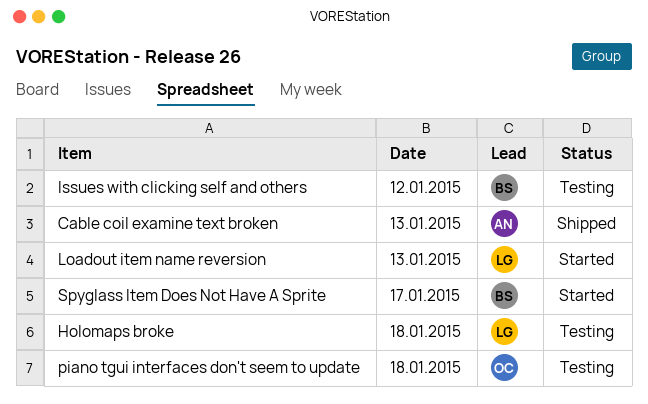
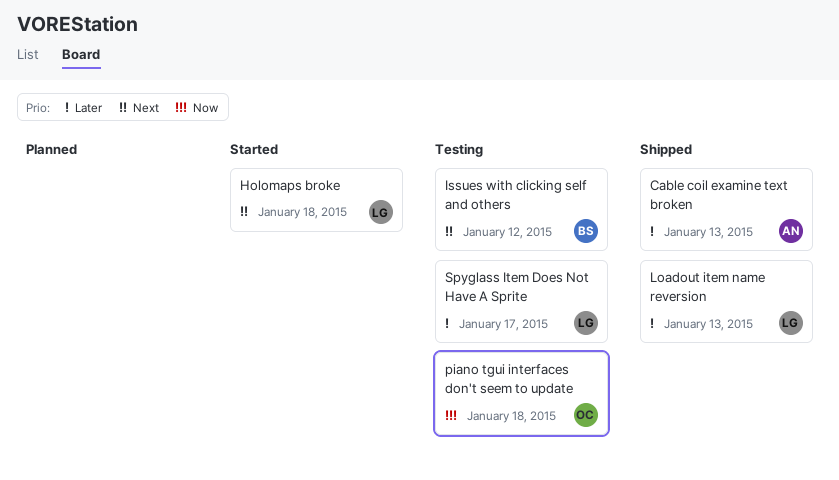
Holomaps broke, status: Testing -> Started
Loadout item name reversion, status: Started -> Shipped
Spyglass Item Does Not Have A Sprite, status: Started -> Testing
Spyglass Item Does Not Have A Sprite, owner: BS -> LG

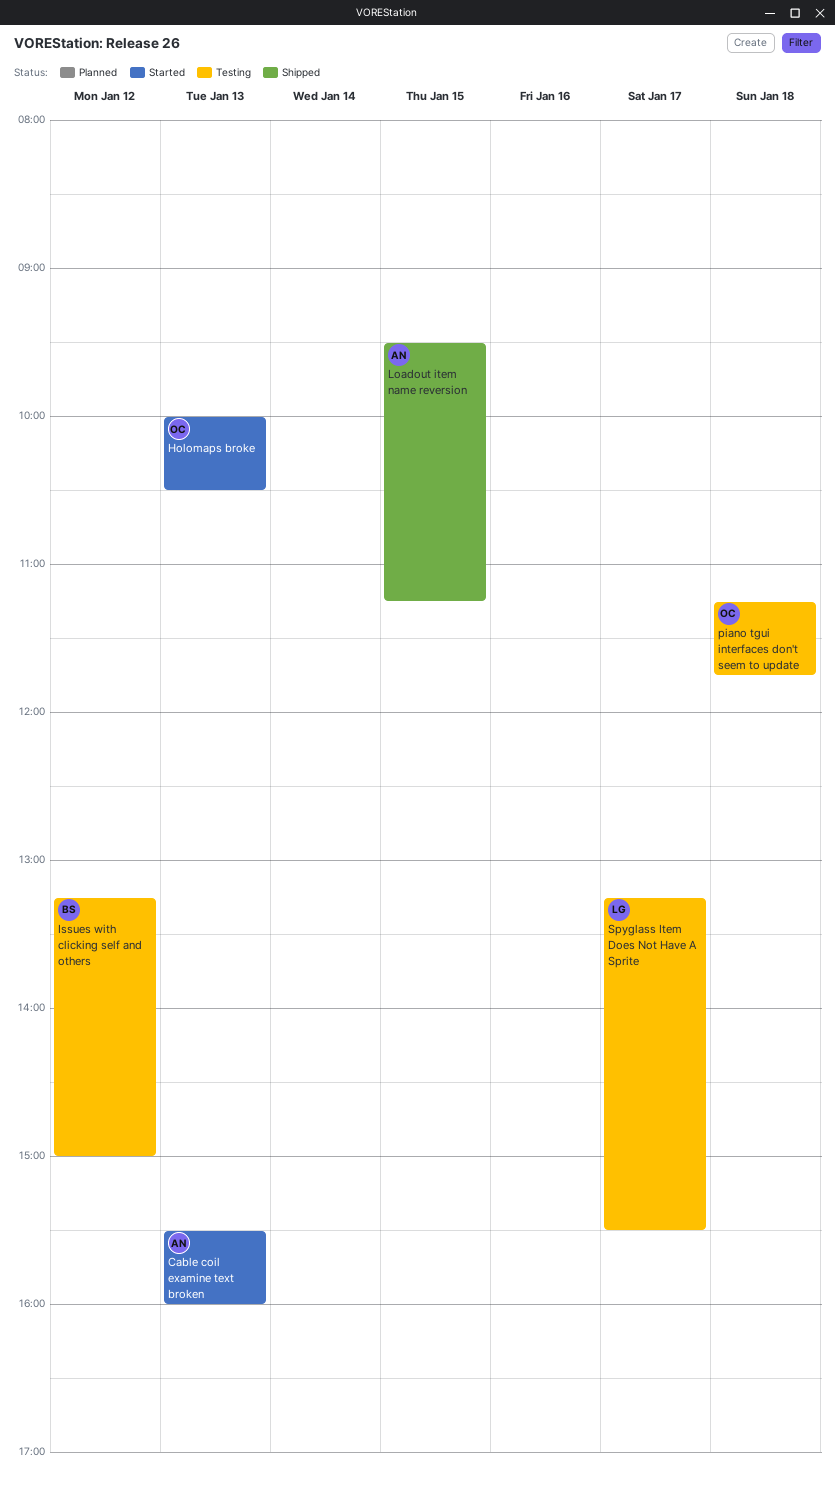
Cable coil examine text broken, status: Shipped -> Started
Holomaps broke, owner: LG -> OC
Holomaps broke, day: Jan 18 -> Jan 13
Loadout item name reversion, owner: LG -> AN
Loadout item name reversion, day: Jan 13 -> Jan 15

